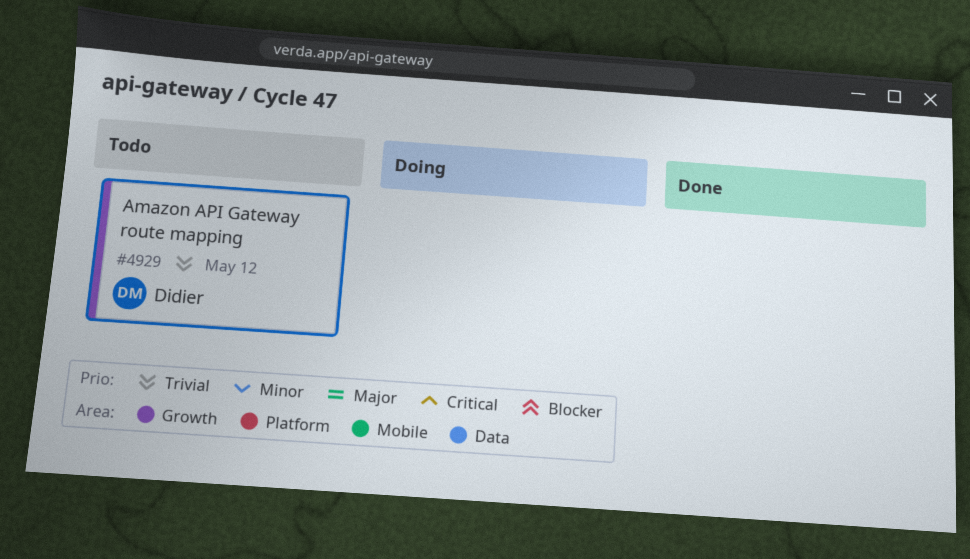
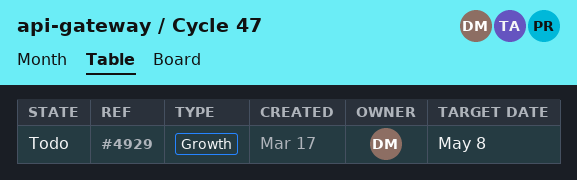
#4929, due: May 12 -> May 8

